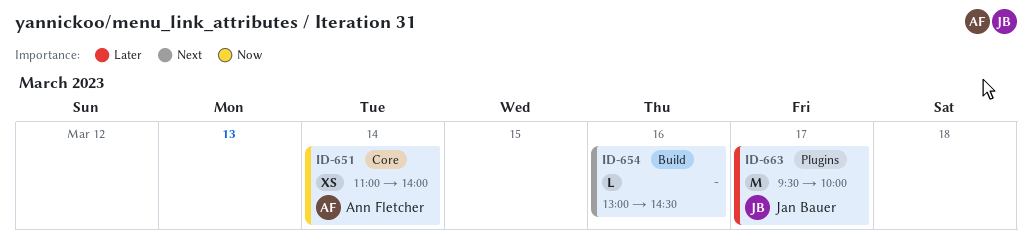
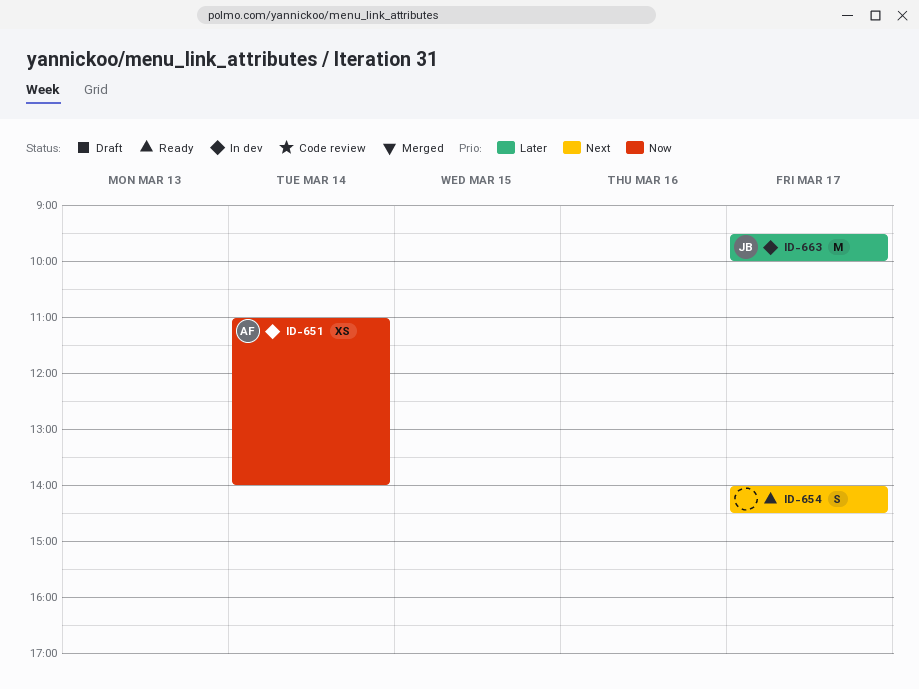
ID-654, estimate: L -> S
ID-654, day: Mar 16 -> Mar 17
ID-654, begins: 13:00 -> 14:00

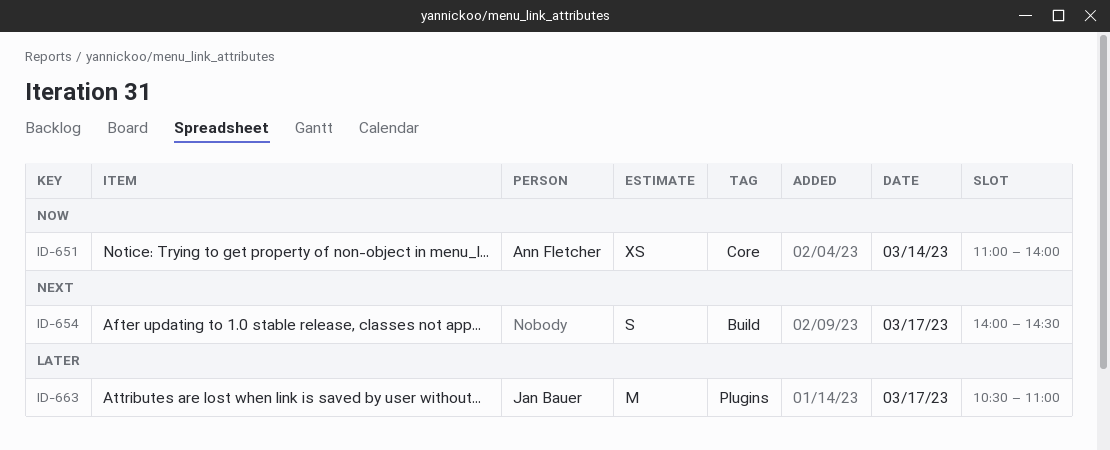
ID-663, begins: 09:30 -> 10:30
ID-663, ends: 10:00 -> 11:00

